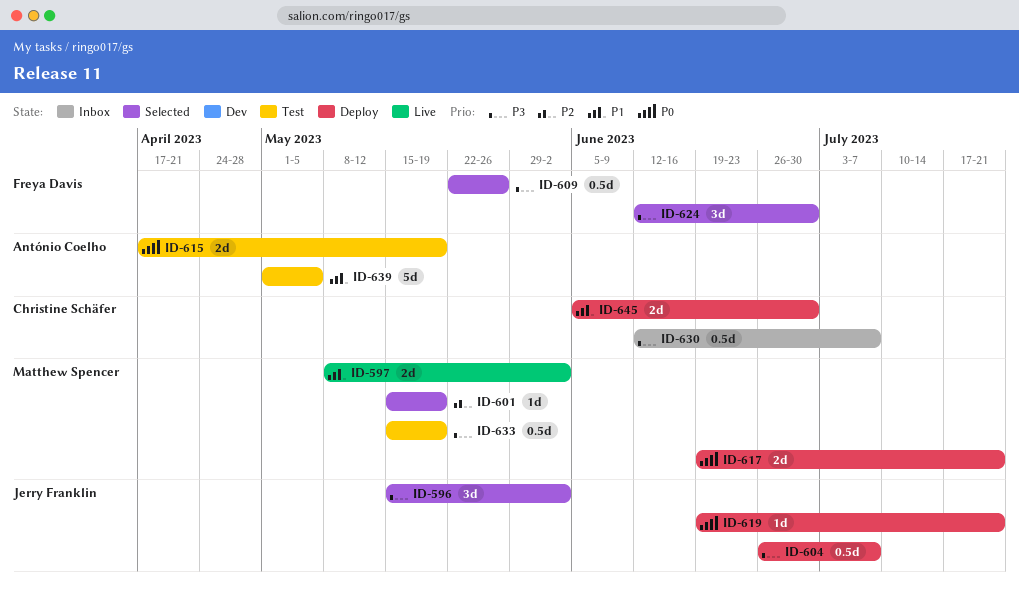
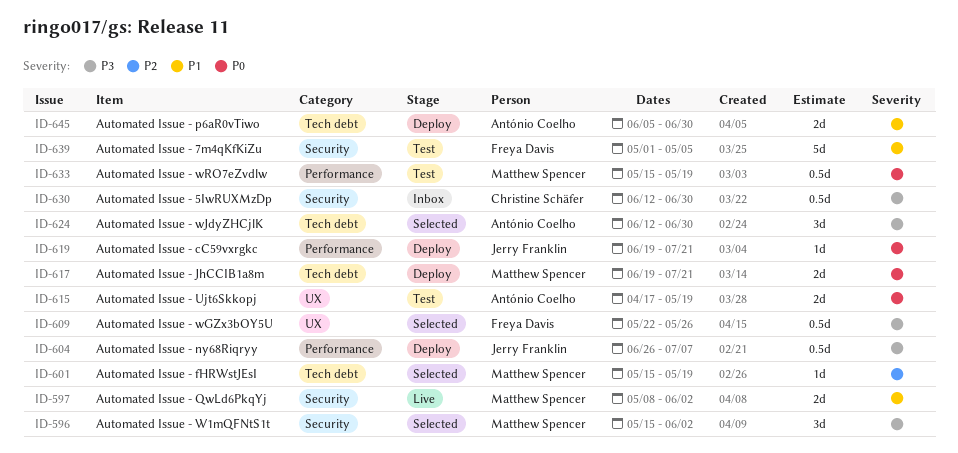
ID-596, owner: Jerry Franklin -> Matthew Spencer
ID-624, owner: Freya Davis -> António Coelho
ID-630, due: Jul 7 -> Jun 30
ID-633, priority: P3 -> P0
ID-639, owner: António Coelho -> Freya Davis
ID-645, owner: Christine Schäfer -> António Coelho

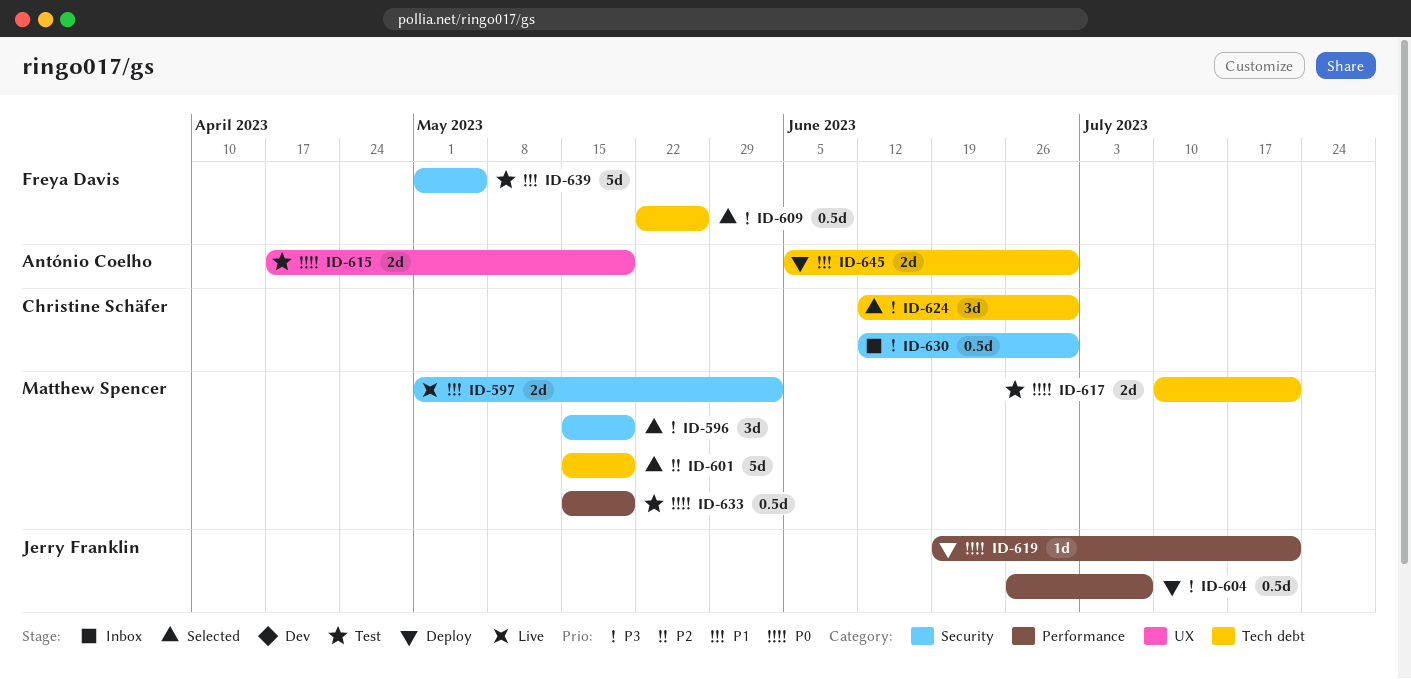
ID-596, due: Jun 2 -> May 19
ID-597, start: May 8 -> May 1
ID-601, estimate: 1d -> 5d
ID-609, label: UX -> Tech debt
ID-617, status: Deploy -> Test
ID-617, start: Jun 19 -> Jul 10
ID-624, owner: António Coelho -> Christine Schäfer

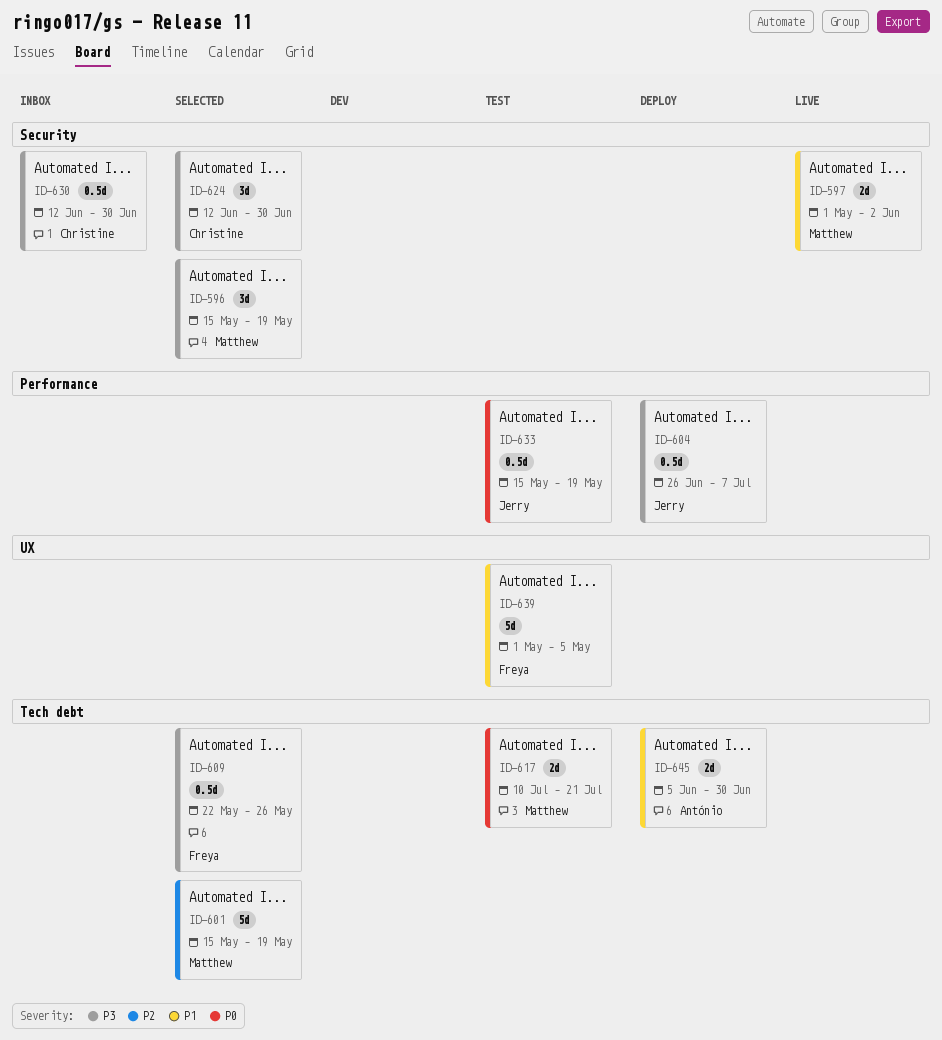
ID-615: present -> none
ID-619: present -> none
ID-624, label: Tech debt -> Security
ID-633, owner: Matthew Spencer -> Jerry Franklin
ID-639, label: Security -> UX

